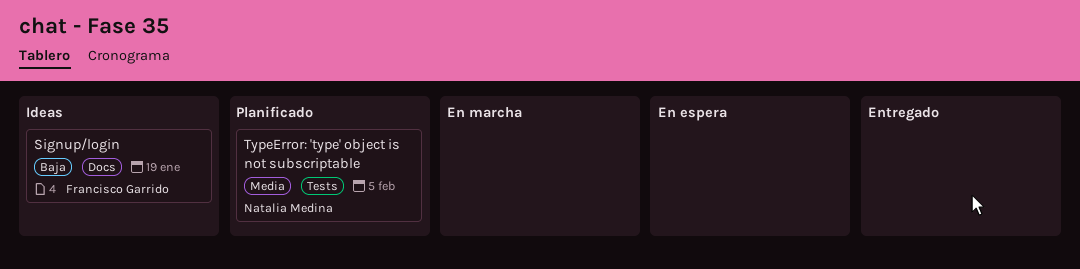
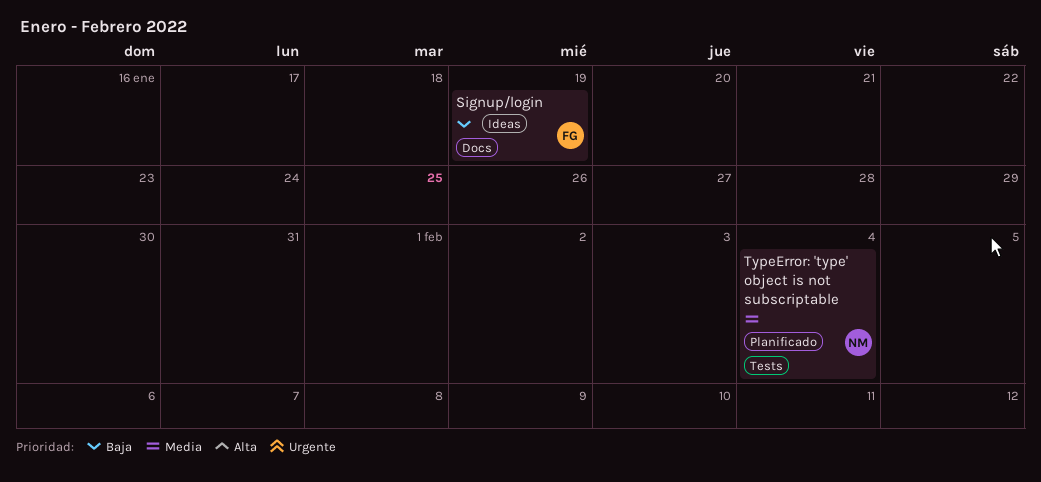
TypeError: 'type' object is not subscriptable, due: Feb 5 -> Feb 4

